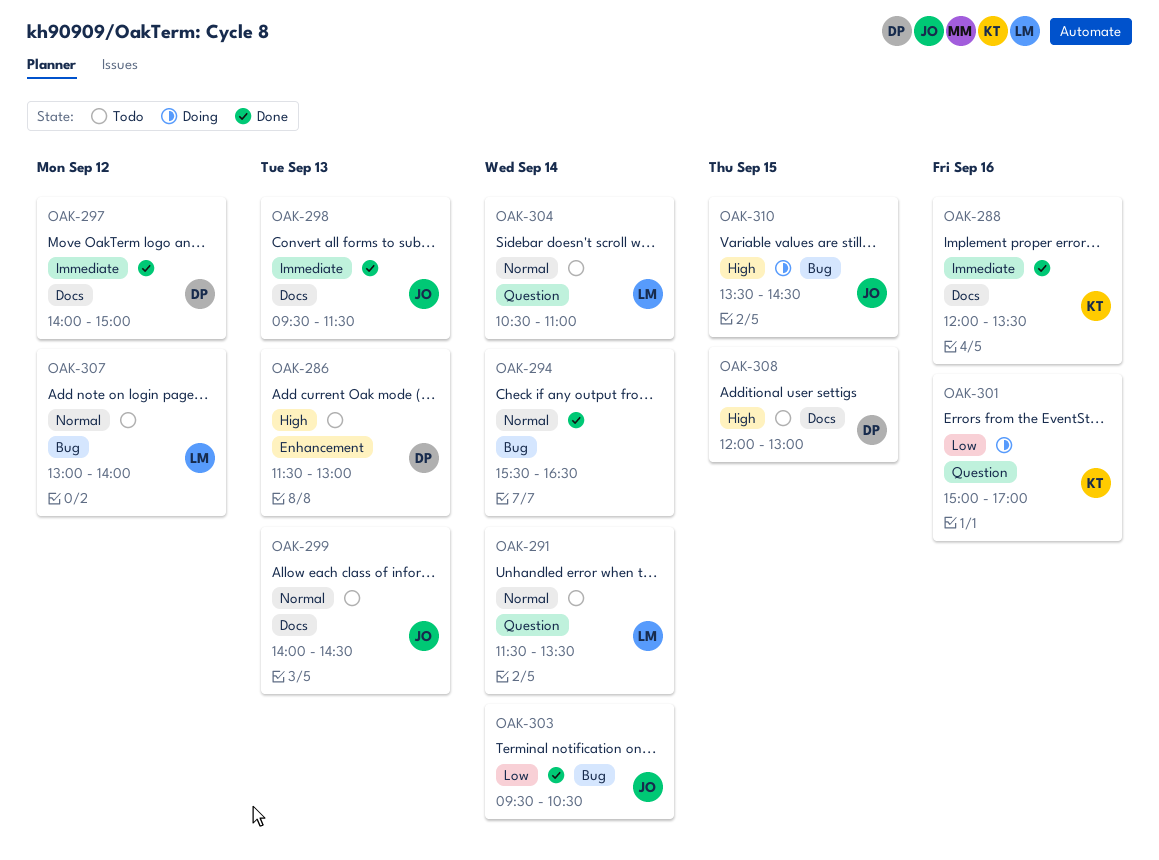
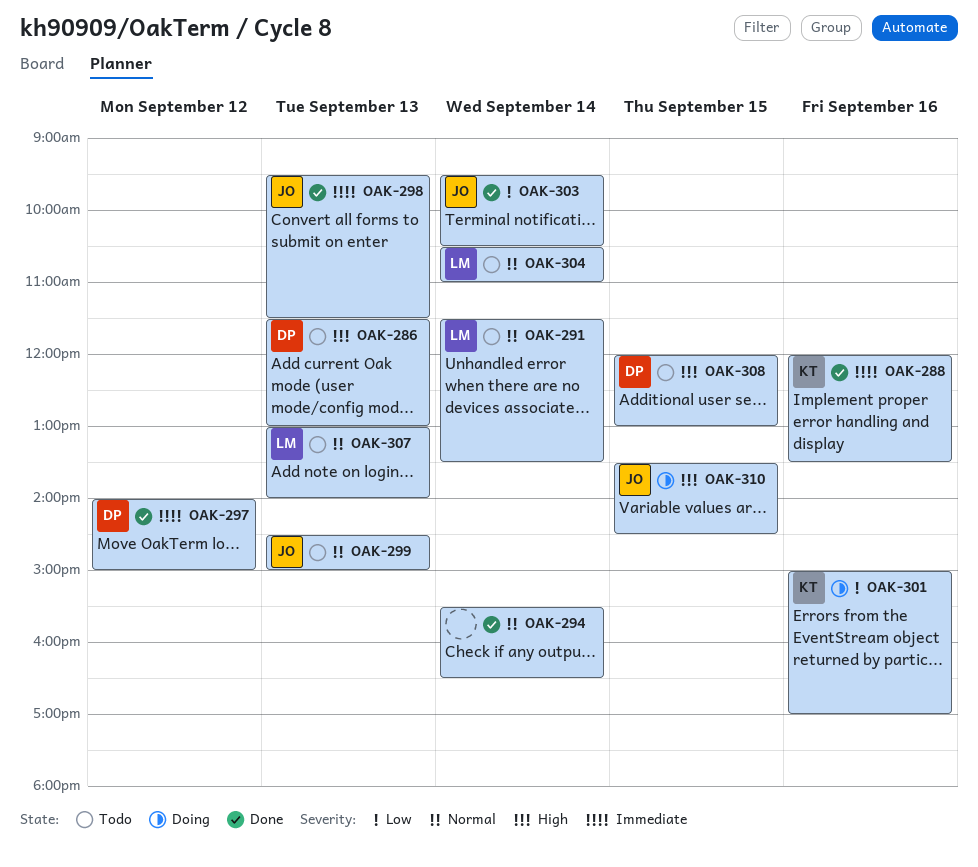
OAK-299, begins: 14:00 -> 14:30
OAK-299, ends: 14:30 -> 15:00
OAK-307, day: Sep 12 -> Sep 13

